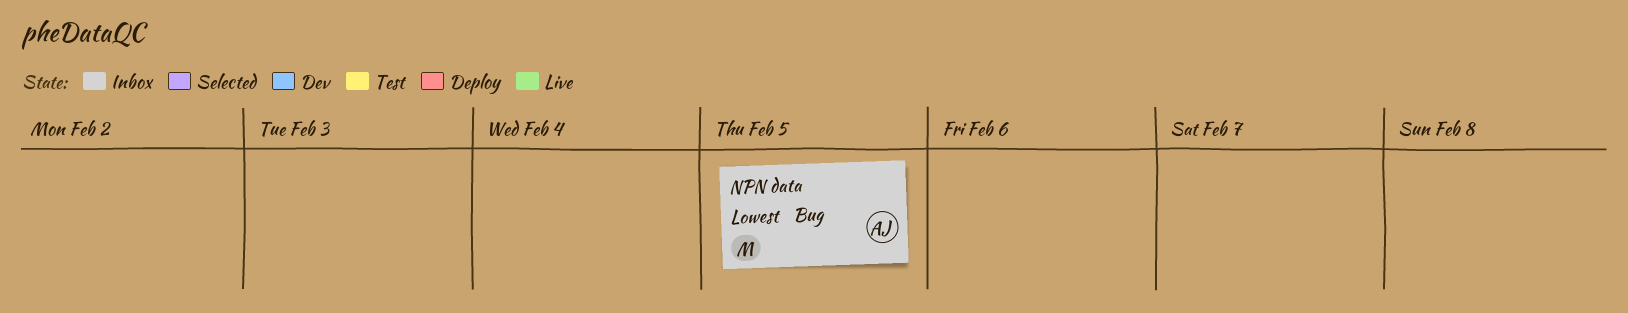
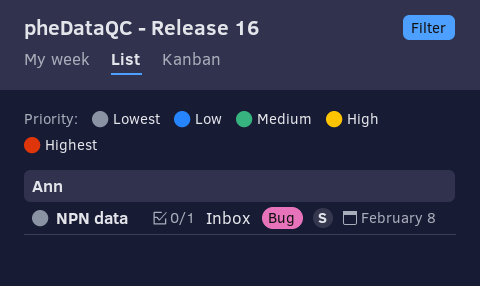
NPN data, estimate: M -> S
NPN data, due: Feb 5 -> Feb 8

